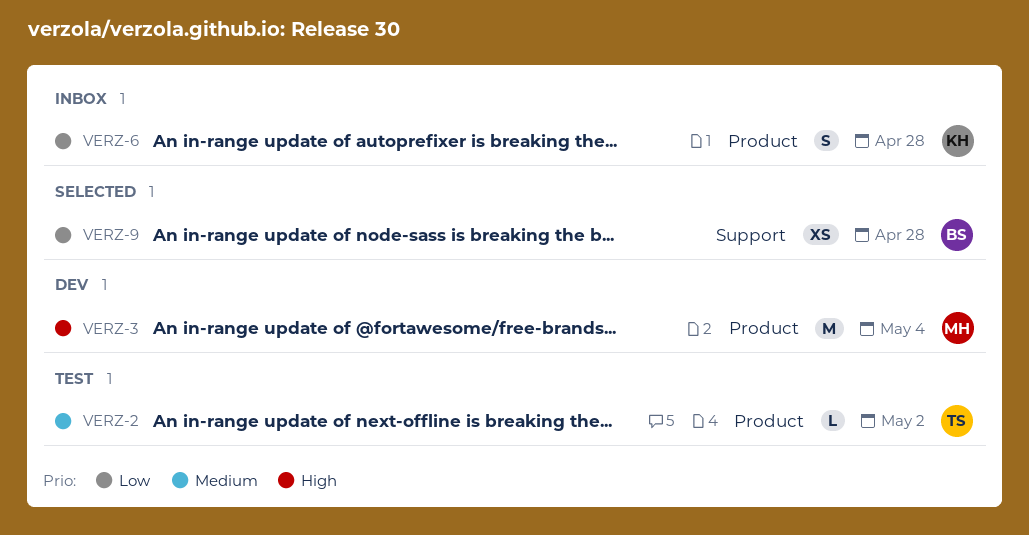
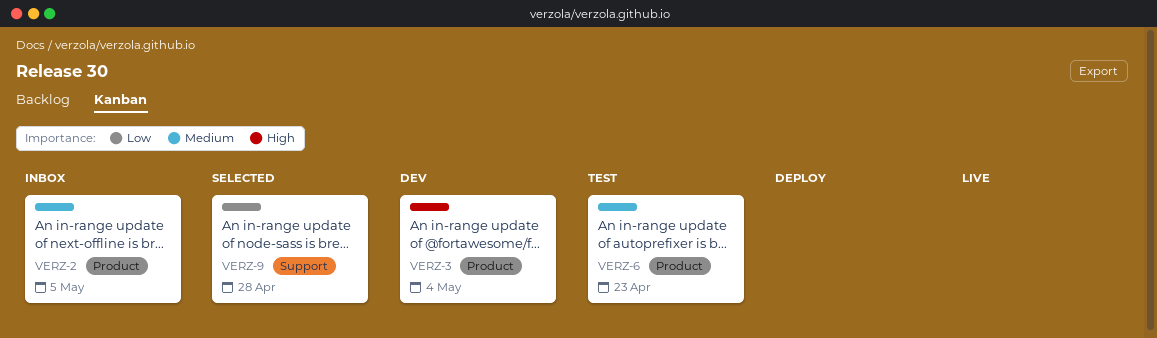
VERZ-2, status: Test -> Inbox
VERZ-2, due: May 2 -> May 5
VERZ-6, status: Inbox -> Test
VERZ-6, priority: Low -> Medium
VERZ-6, due: Apr 28 -> Apr 23

